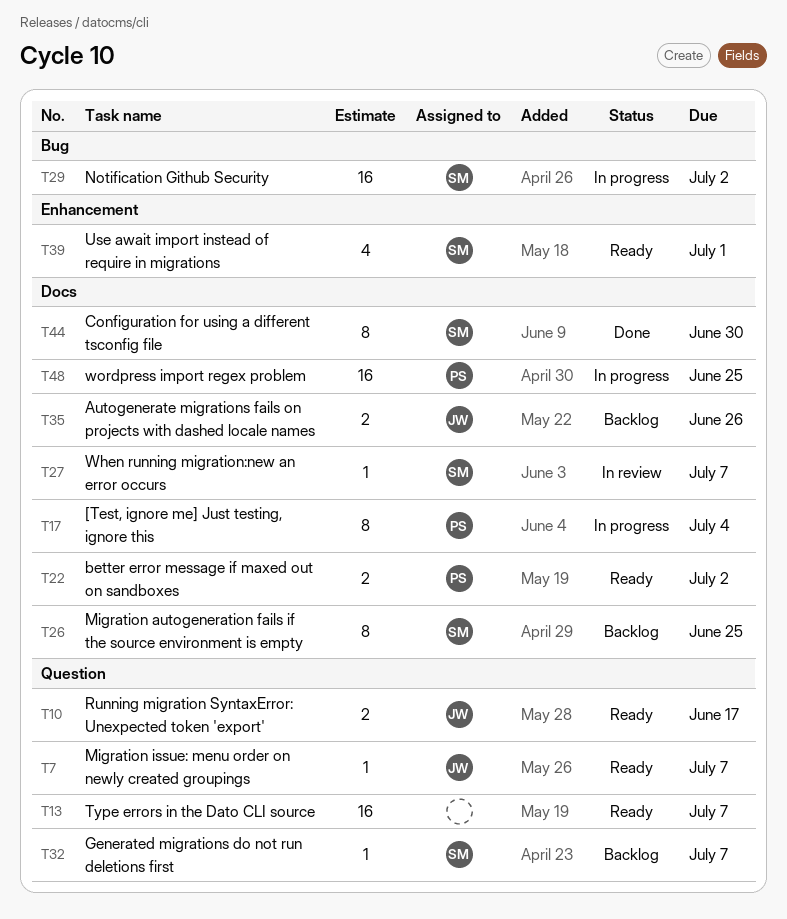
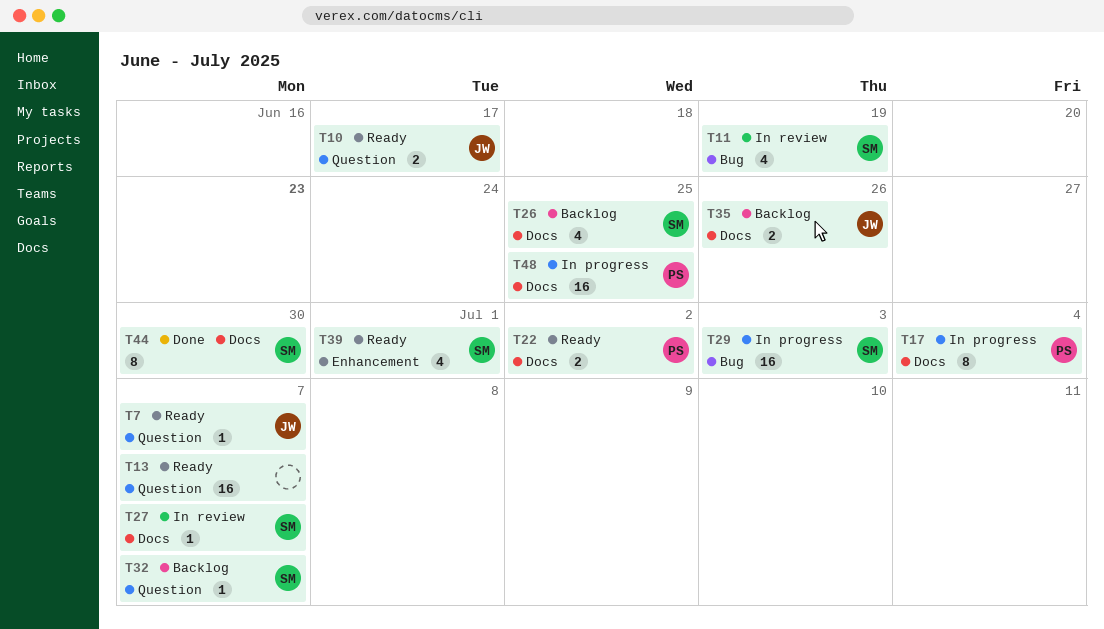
T11: none -> present
T26, estimate: 8 -> 4
T29, due: Jul 2 -> Jul 3

